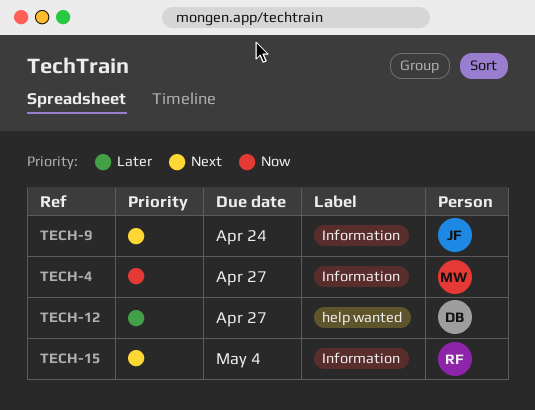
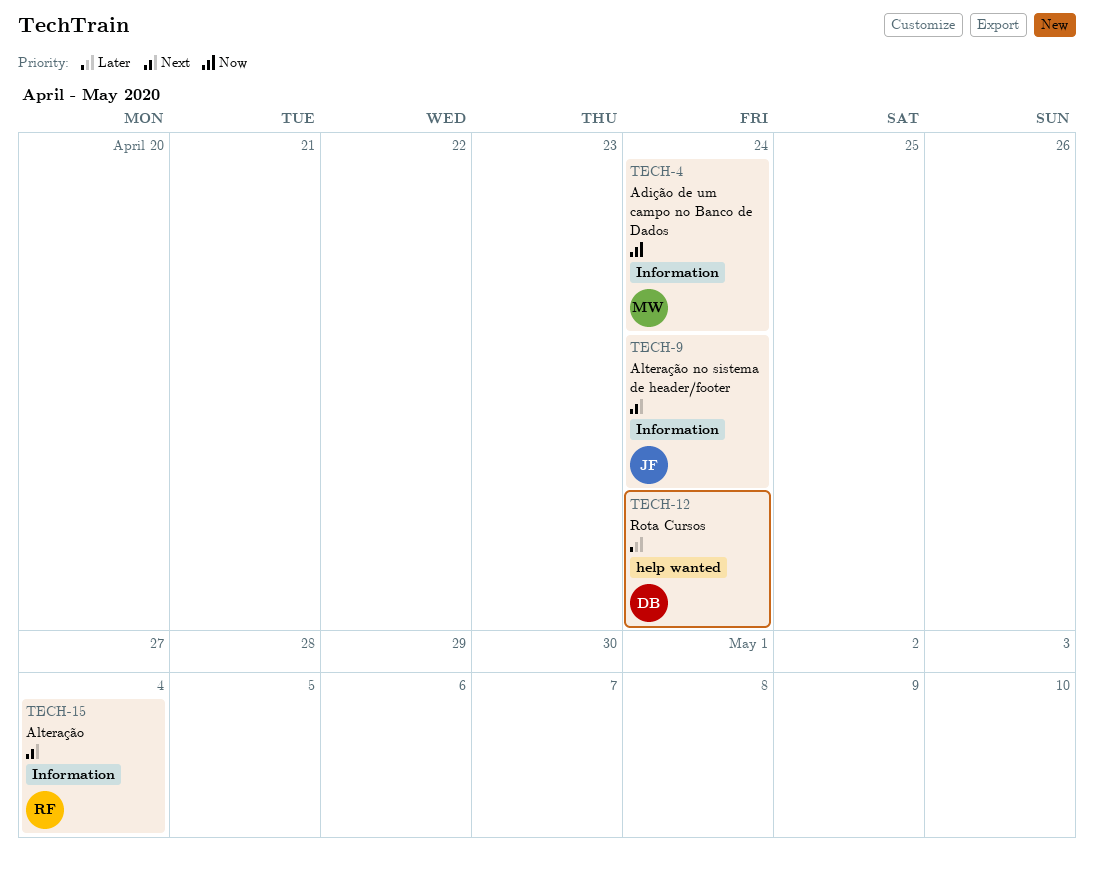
TECH-4, due: Apr 27 -> Apr 24
TECH-12, due: Apr 27 -> Apr 24

